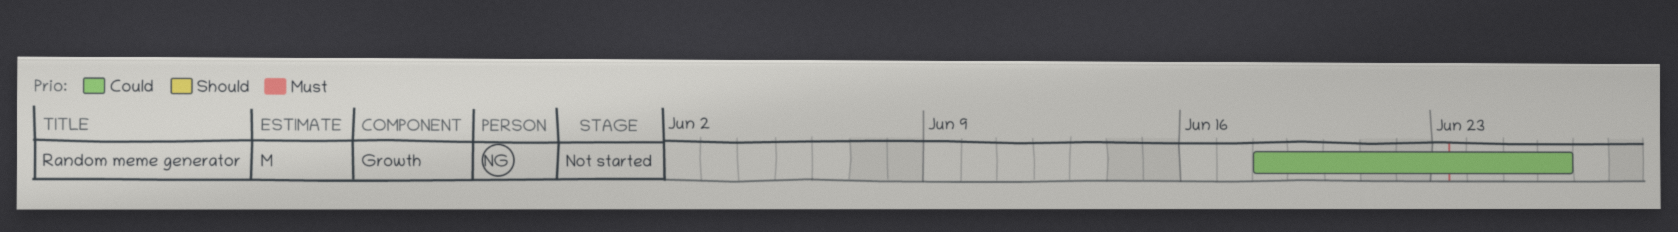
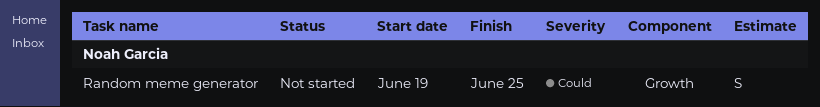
Random meme generator, estimate: M -> S
Random meme generator, start: Jun 18 -> Jun 19
Random meme generator, due: Jun 26 -> Jun 25

